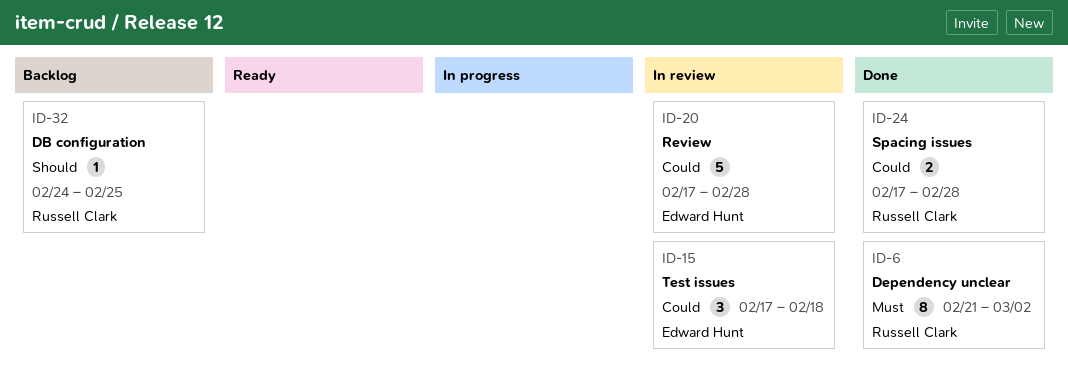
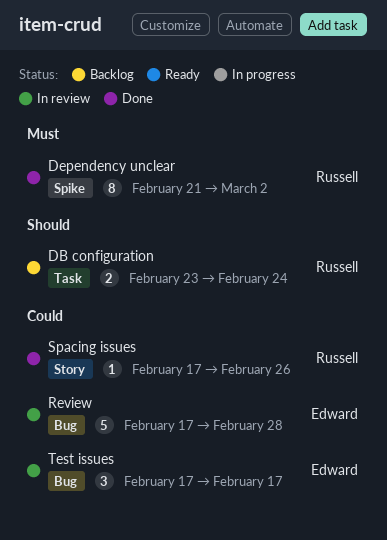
DB configuration, estimate: 1 -> 2
DB configuration, start: Feb 24 -> Feb 23
DB configuration, due: Feb 25 -> Feb 24
Spacing issues, estimate: 2 -> 1
Spacing issues, due: Feb 28 -> Feb 26
Test issues, due: Feb 18 -> Feb 17

